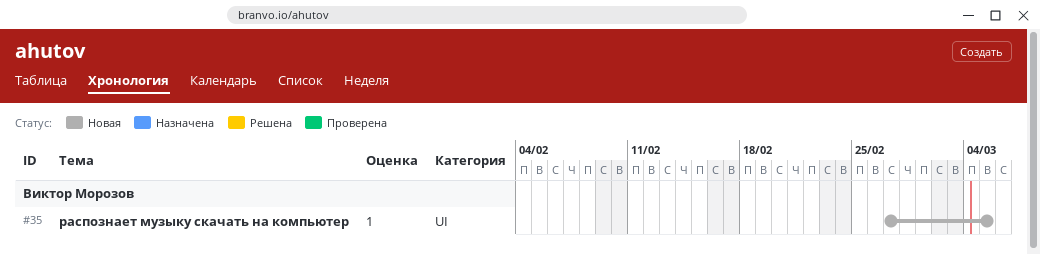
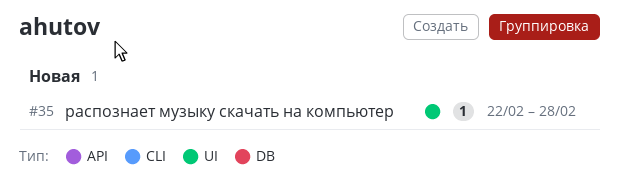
#35, start: Feb 27 -> Feb 22
#35, due: Mar 5 -> Feb 28

